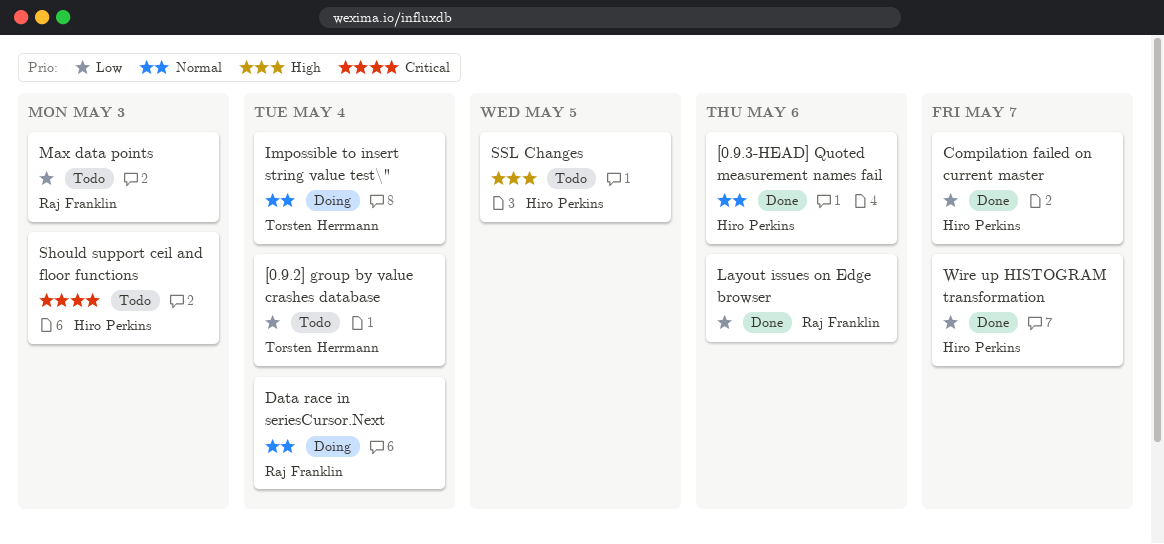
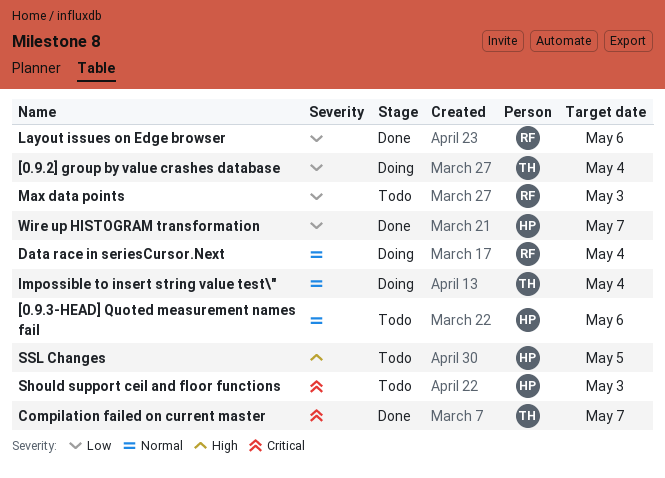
[0.9.2] group by value crashes database, status: Todo -> Doing
[0.9.3-HEAD] Quoted measurement names fail, status: Done -> Todo
Compilation failed on current master, owner: Hiro Perkins -> Torsten Herrmann
Compilation failed on current master, priority: Low -> Critical

